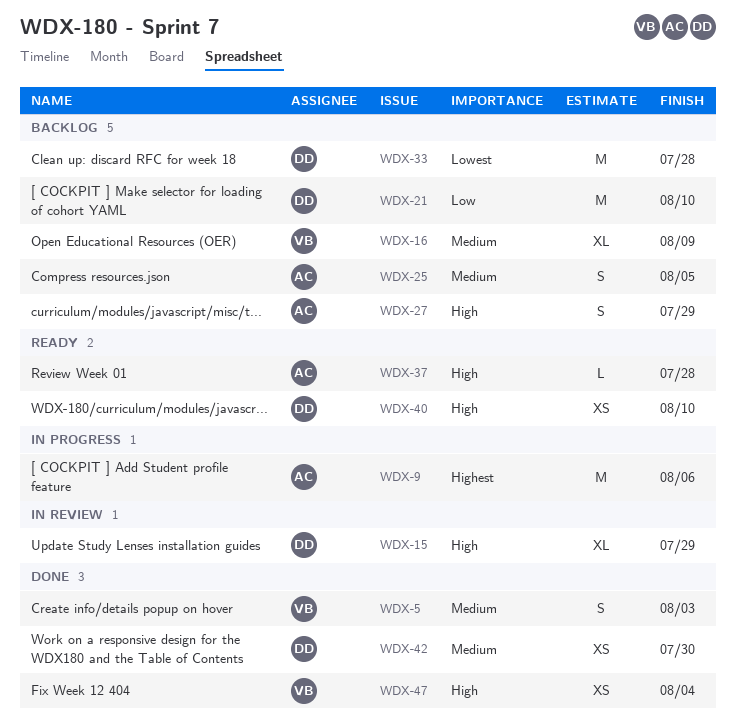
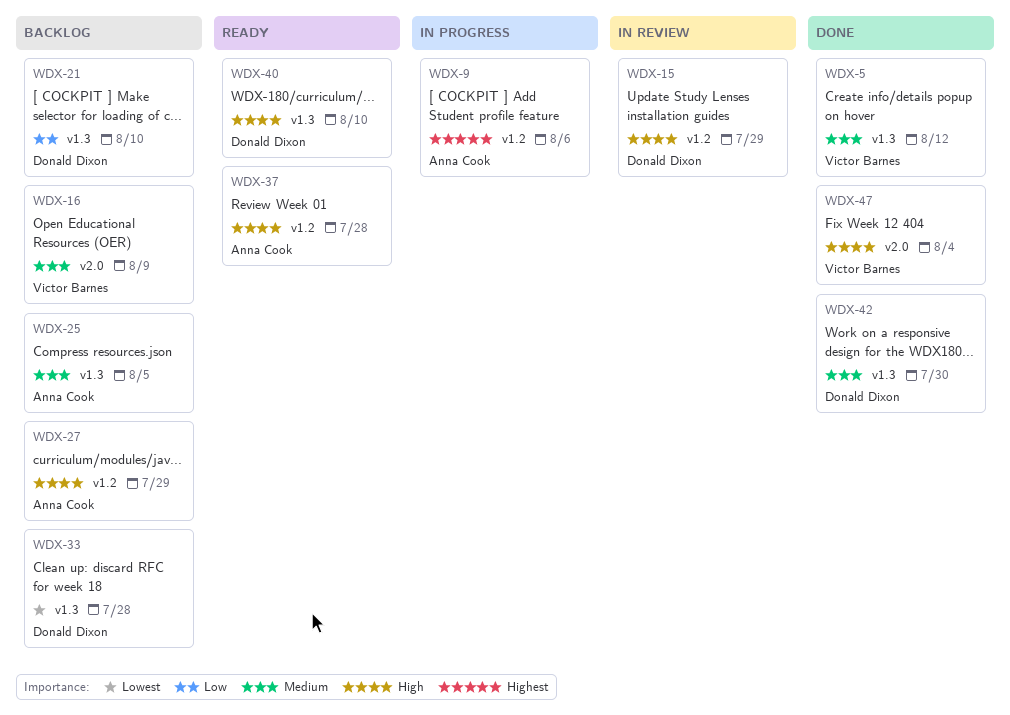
WDX-5, due: Aug 3 -> Aug 12

